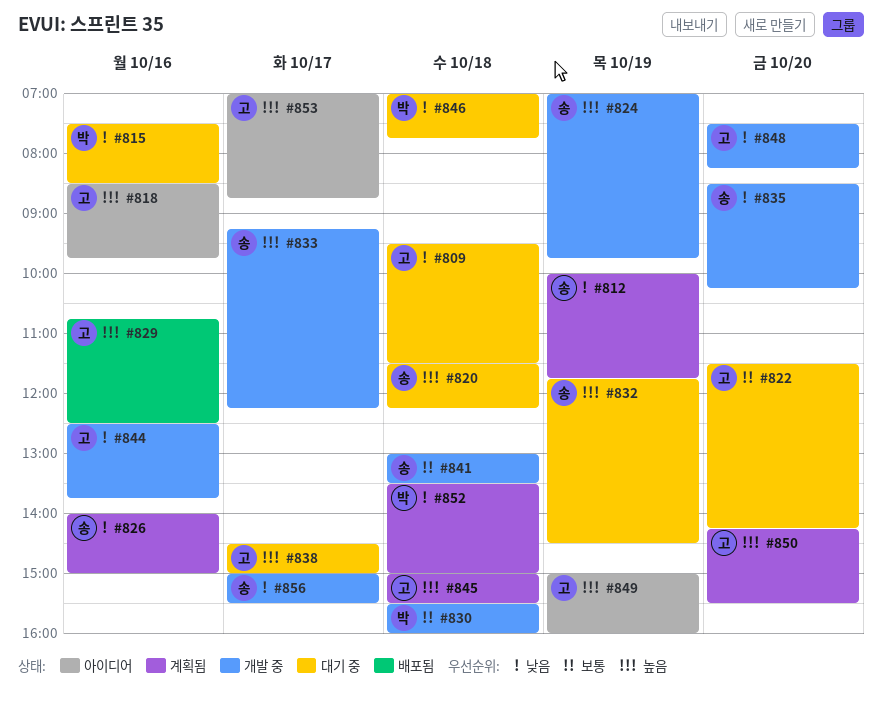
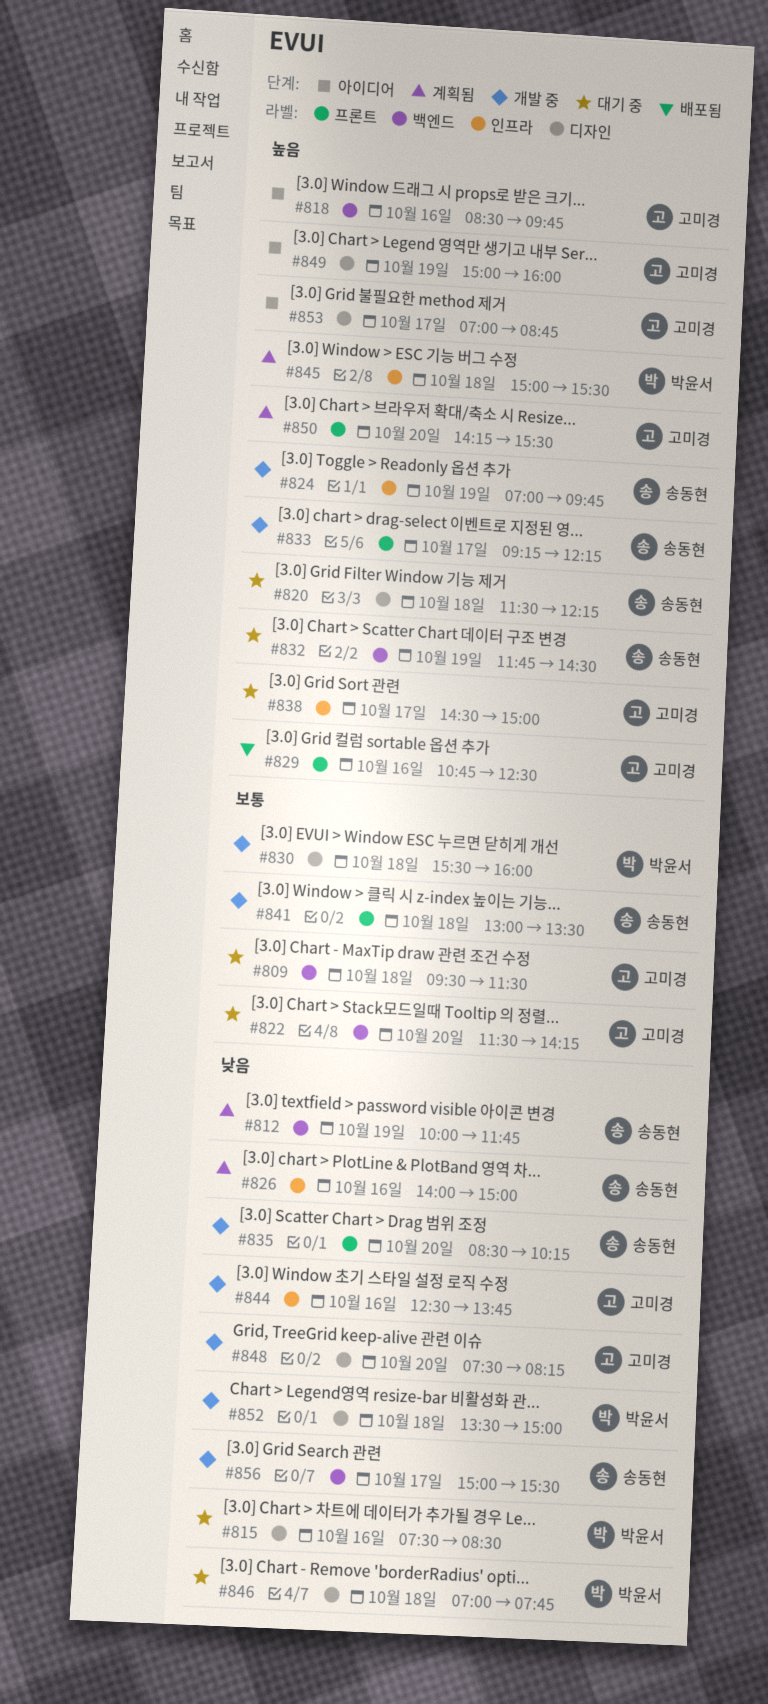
#809, priority: 낮음 -> 보통
#845, owner: 고미경 -> 박윤서
#852, status: 계획됨 -> 개발 중

